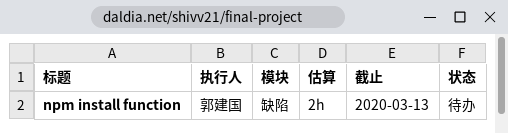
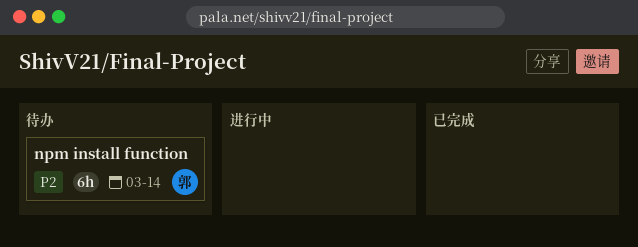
npm install function, estimate: 2h -> 6h
npm install function, due: Mar 13 -> Mar 14

